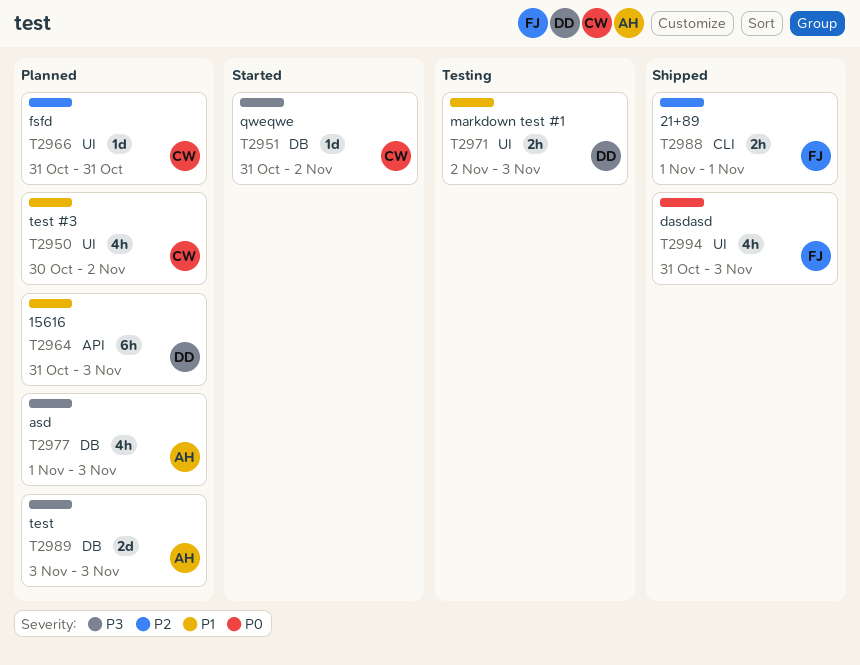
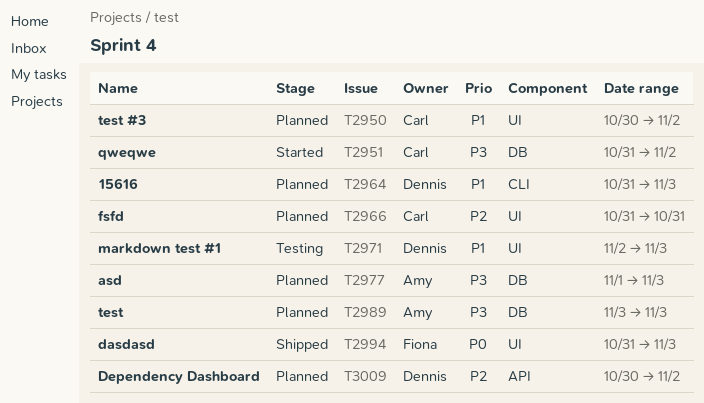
T2964, label: API -> CLI
T2988: present -> none
T3009: none -> present

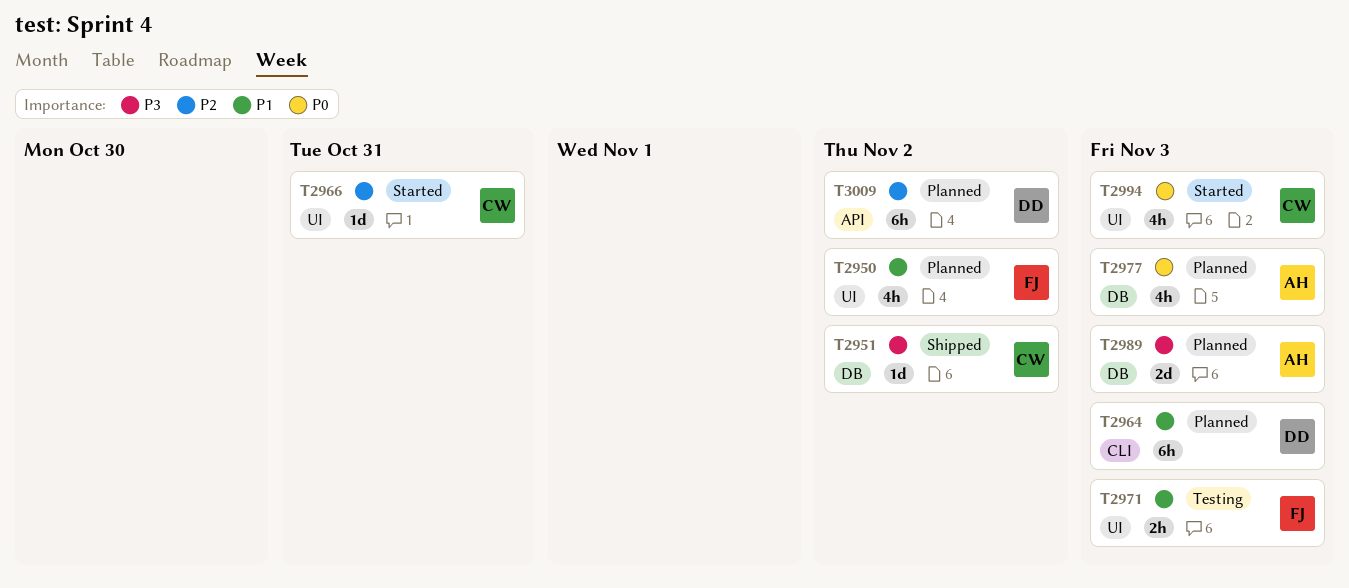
T2950, owner: Carl -> Fiona
T2951, status: Started -> Shipped
T2966, status: Planned -> Started
T2971, owner: Dennis -> Fiona
T2977, priority: P3 -> P0
T2994, status: Shipped -> Started
T2994, owner: Fiona -> Carl

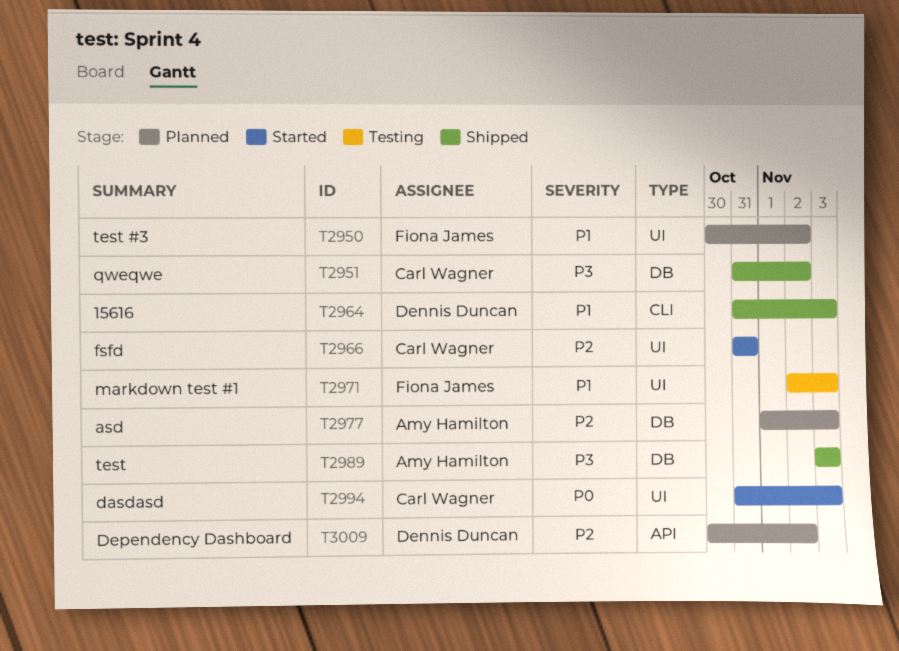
T2964, status: Planned -> Shipped
T2977, priority: P0 -> P2
T2989, status: Planned -> Shipped

